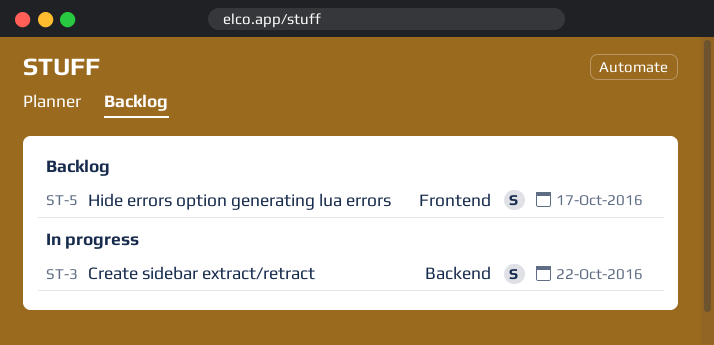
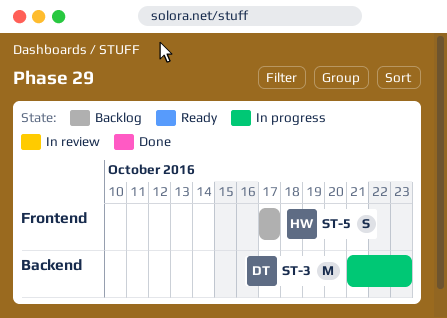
ST-3, estimate: S -> M
ST-3, due: Oct 22 -> Oct 23

